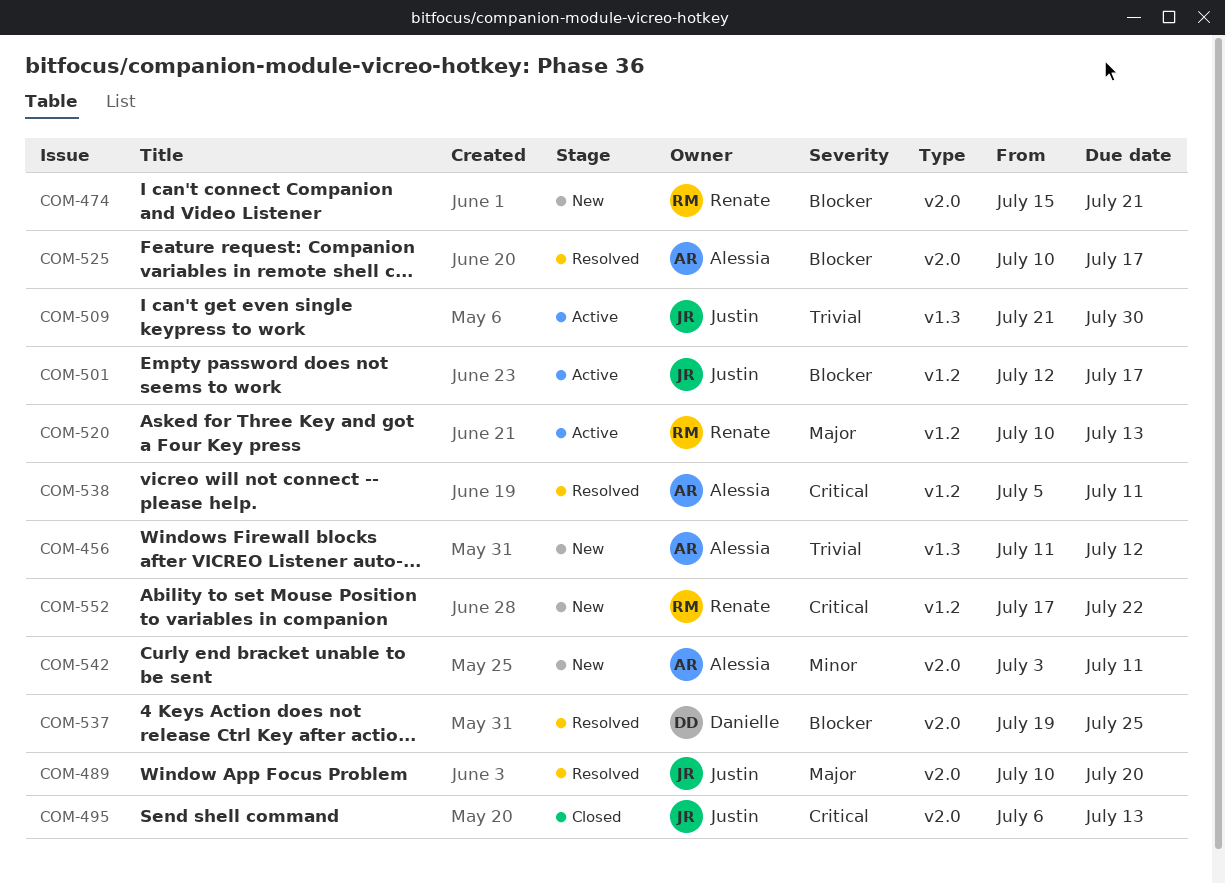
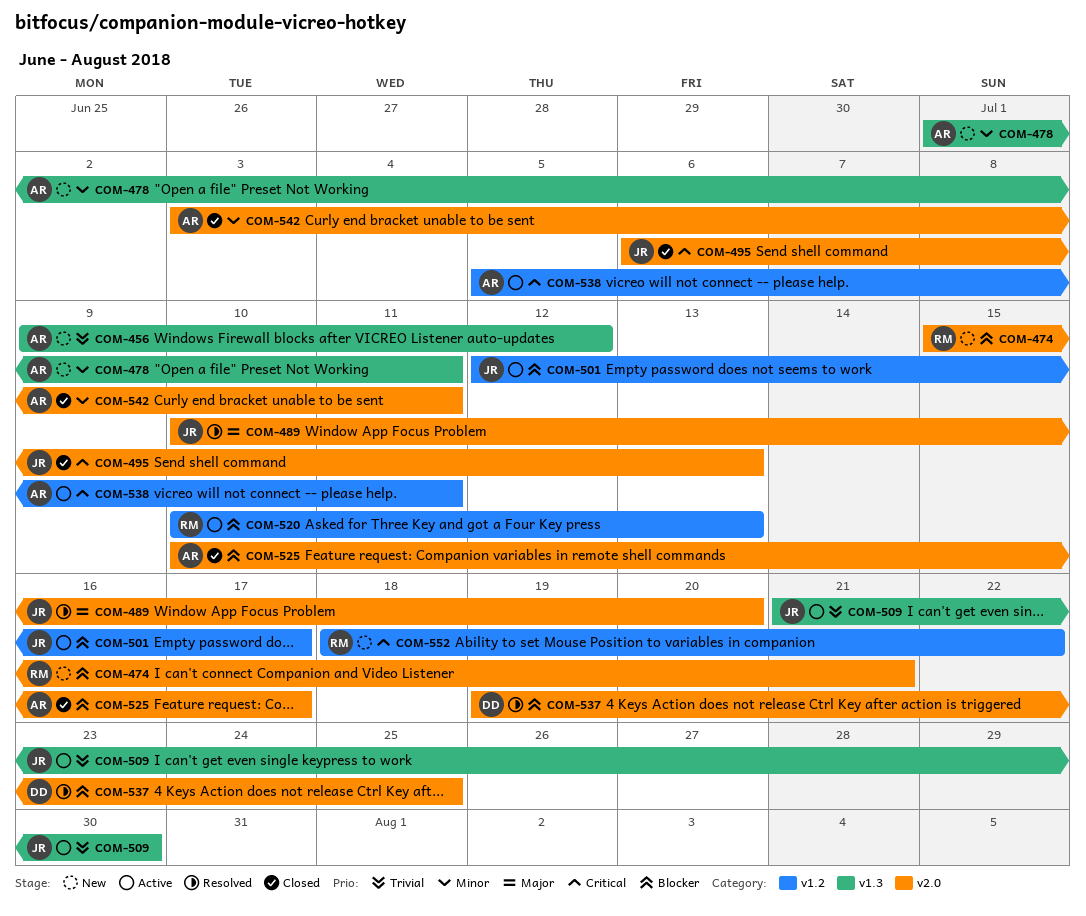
COM-456, start: Jul 11 -> Jul 9
COM-478: none -> present
COM-520, priority: Major -> Blocker
COM-525, status: Resolved -> Closed
COM-538, status: Resolved -> Active
COM-542, status: New -> Closed
COM-552, start: Jul 17 -> Jul 18

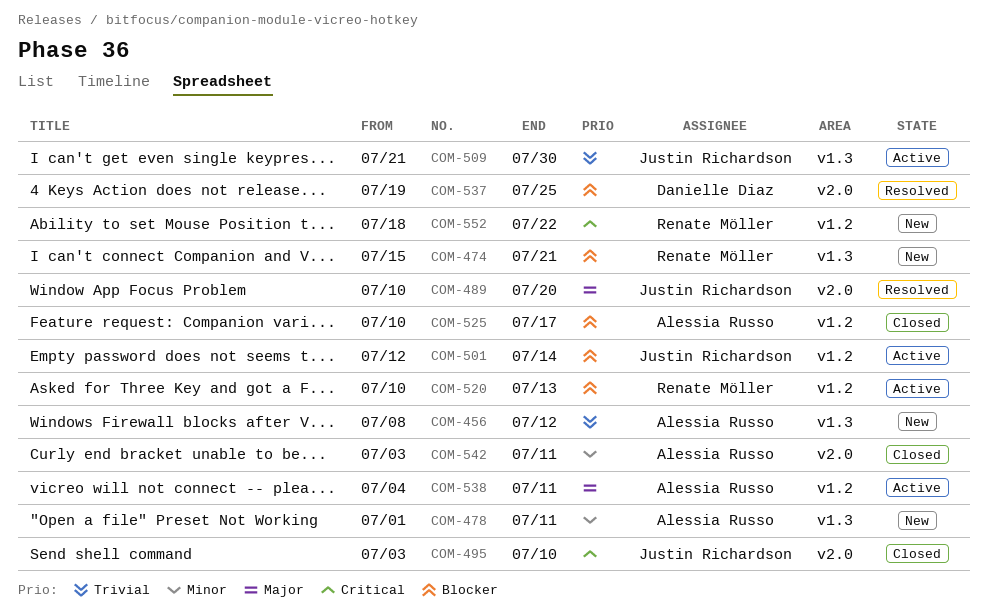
COM-456, start: Jul 9 -> Jul 8
COM-474, label: v2.0 -> v1.3
COM-495, start: Jul 6 -> Jul 3
COM-495, due: Jul 13 -> Jul 10
COM-501, due: Jul 17 -> Jul 14
COM-525, label: v2.0 -> v1.2
COM-538, priority: Critical -> Major
COM-538, start: Jul 5 -> Jul 4

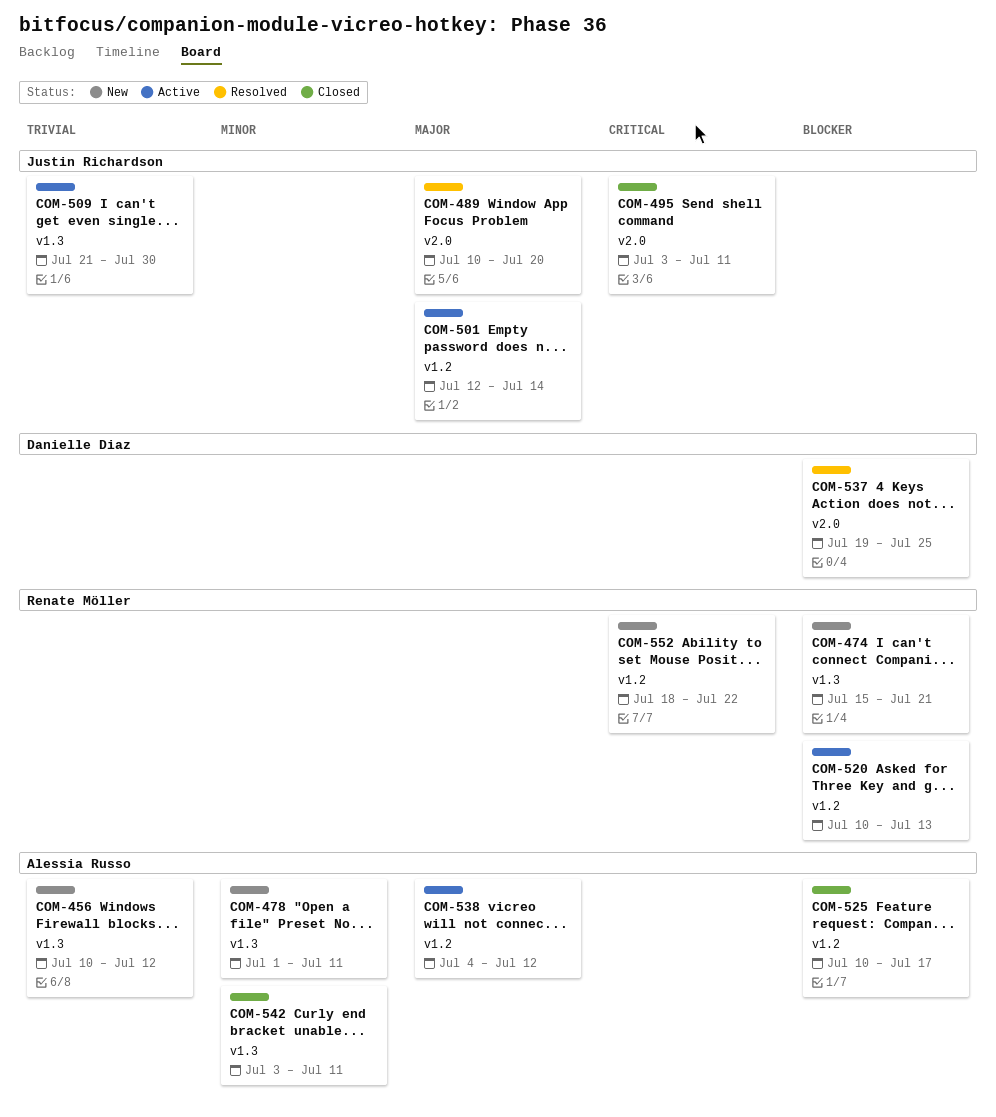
COM-456, start: Jul 8 -> Jul 10
COM-495, due: Jul 10 -> Jul 11
COM-501, priority: Blocker -> Major
COM-538, due: Jul 11 -> Jul 12
COM-542, label: v2.0 -> v1.3

